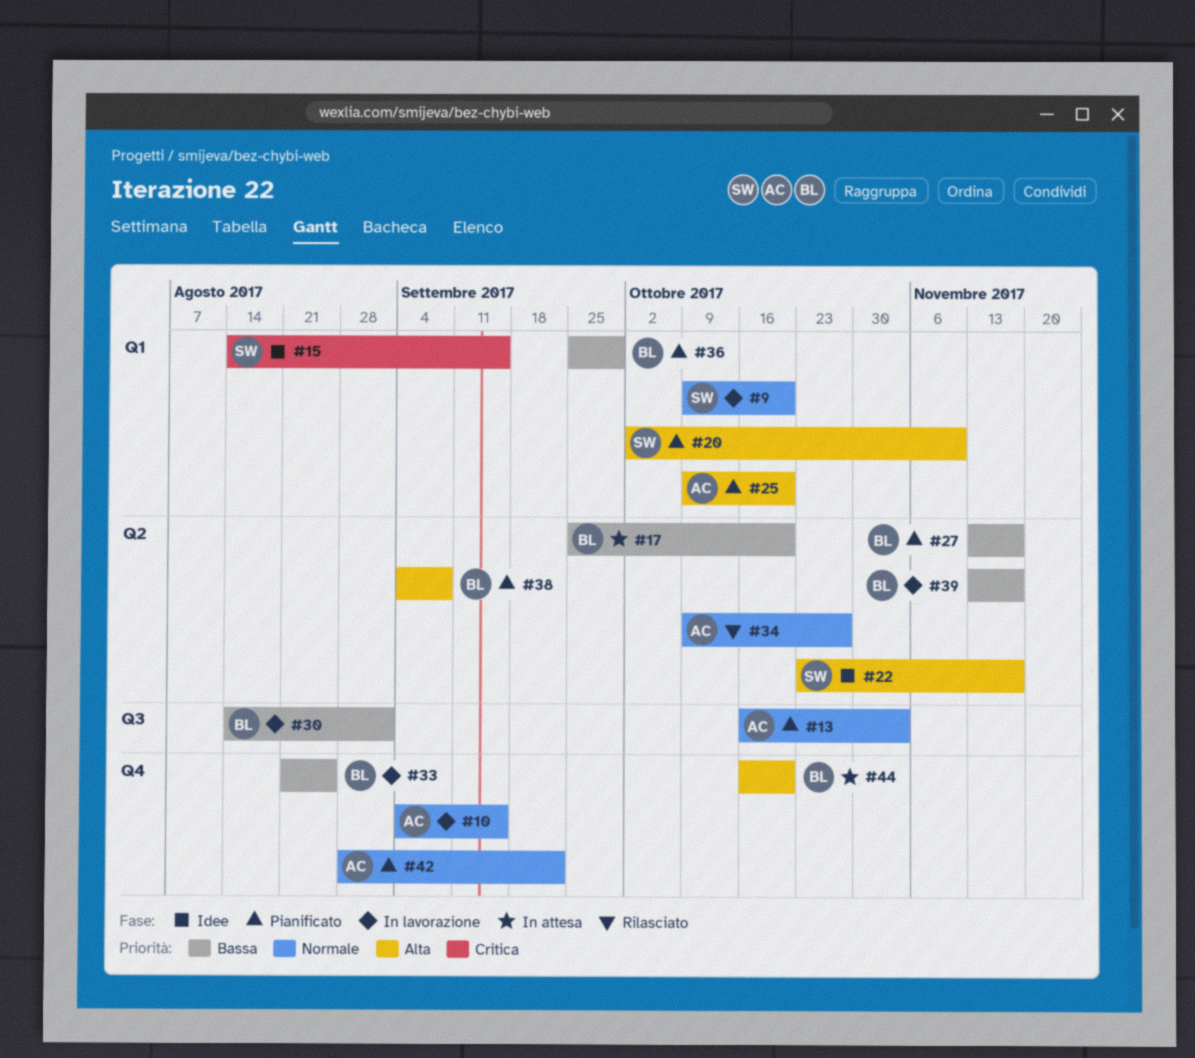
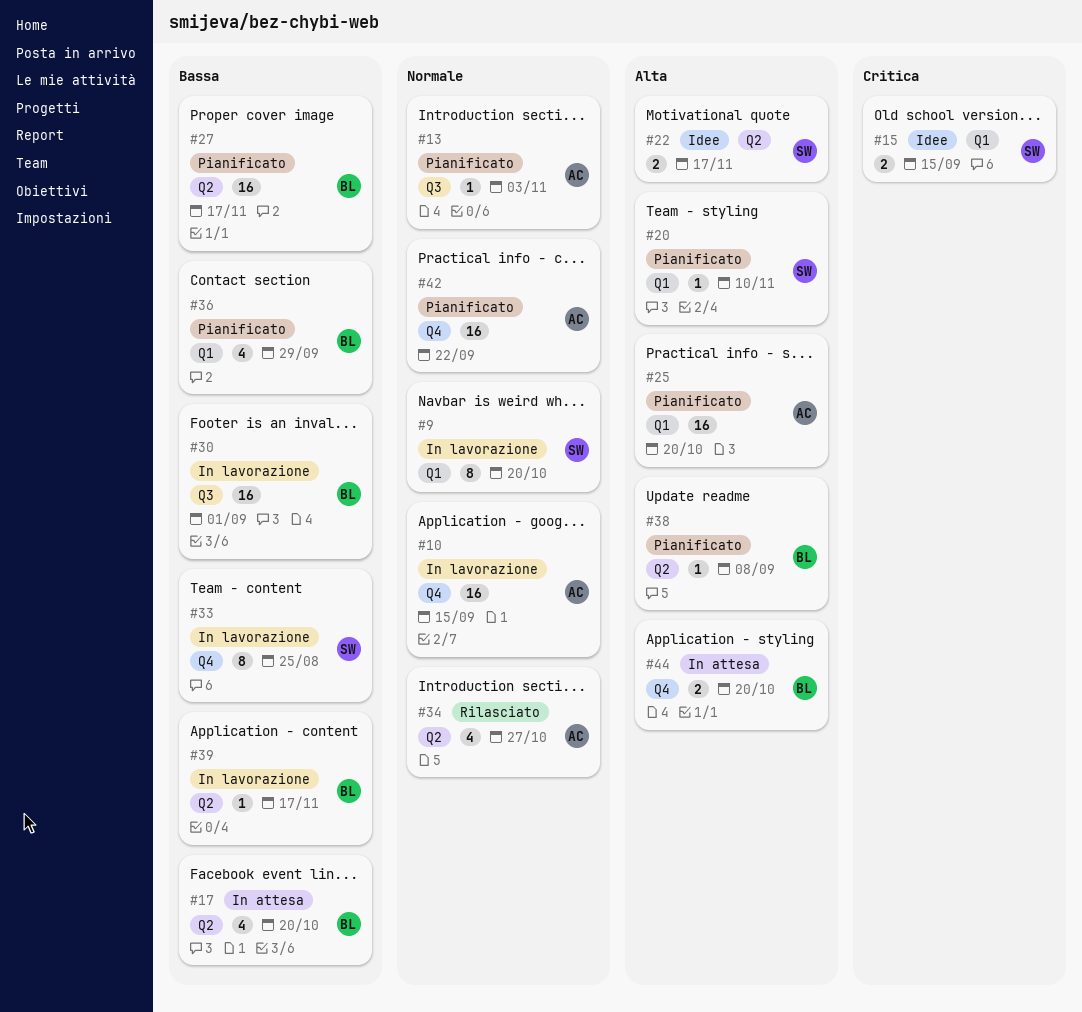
#33, owner: BL -> SW

